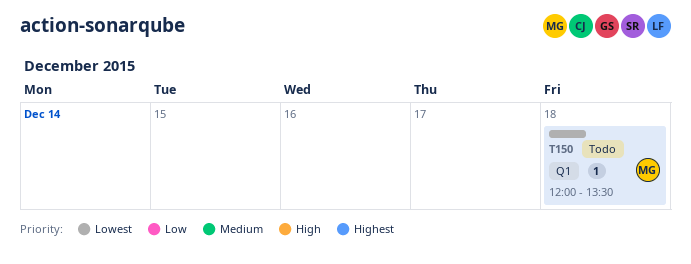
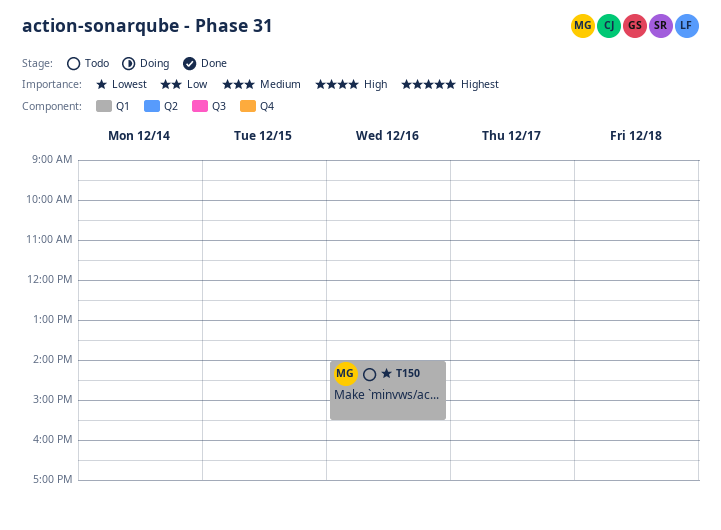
T150, day: Dec 18 -> Dec 16
T150, begins: 12:00 -> 14:00
T150, ends: 13:30 -> 15:30

